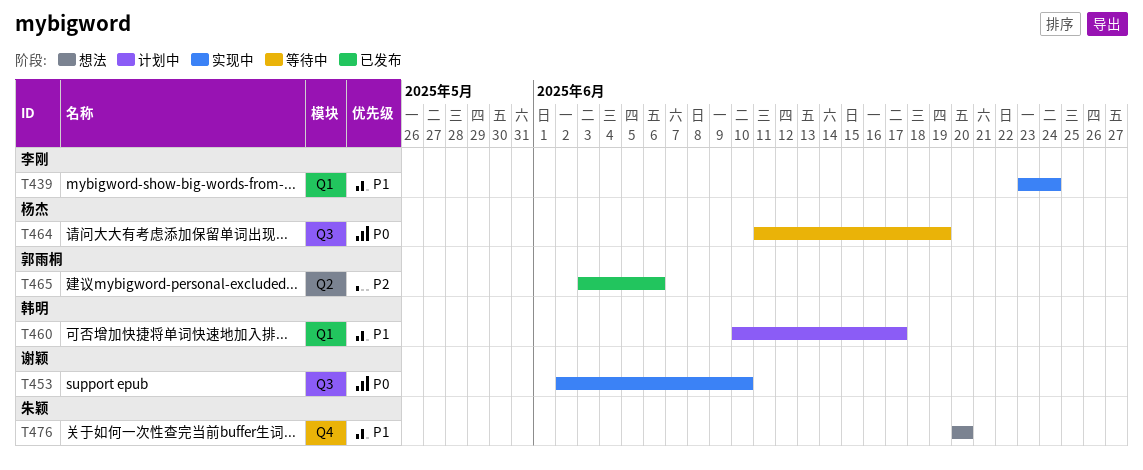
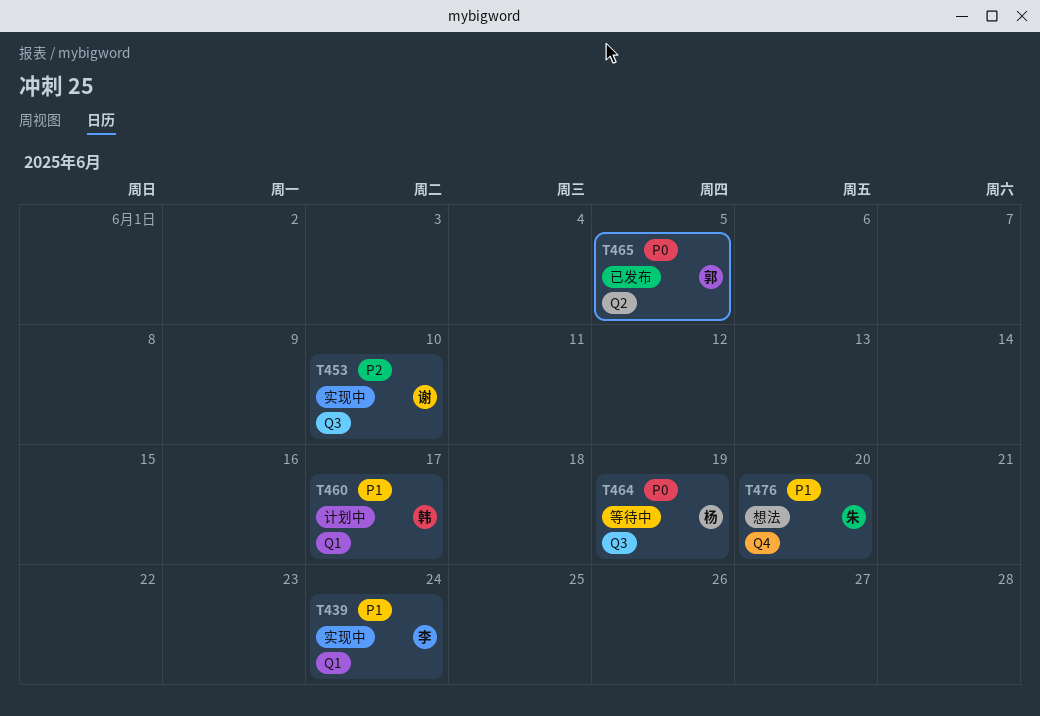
T453, priority: P0 -> P2
T465, priority: P2 -> P0
T465, due: Jun 6 -> Jun 5

